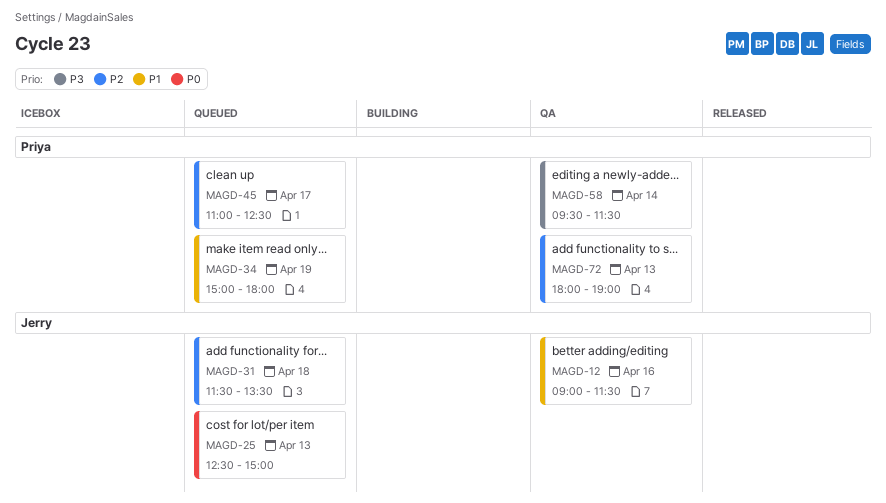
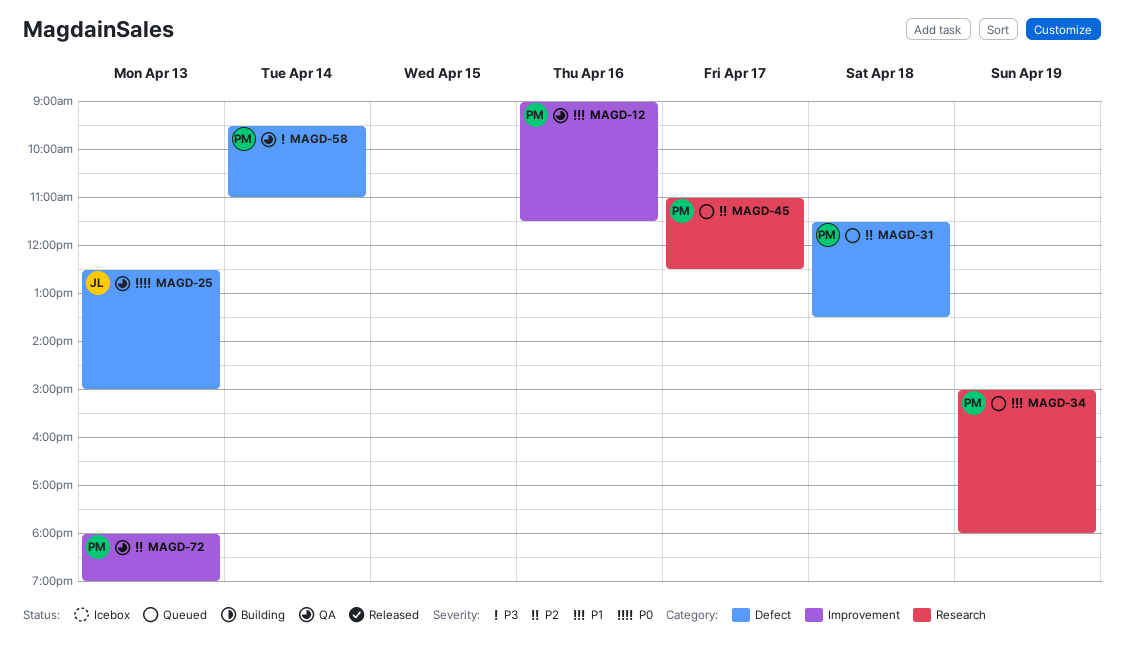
MAGD-12, owner: Jerry -> Priya
MAGD-25, status: Queued -> QA
MAGD-31, owner: Jerry -> Priya
MAGD-58, ends: 11:30 -> 11:00

